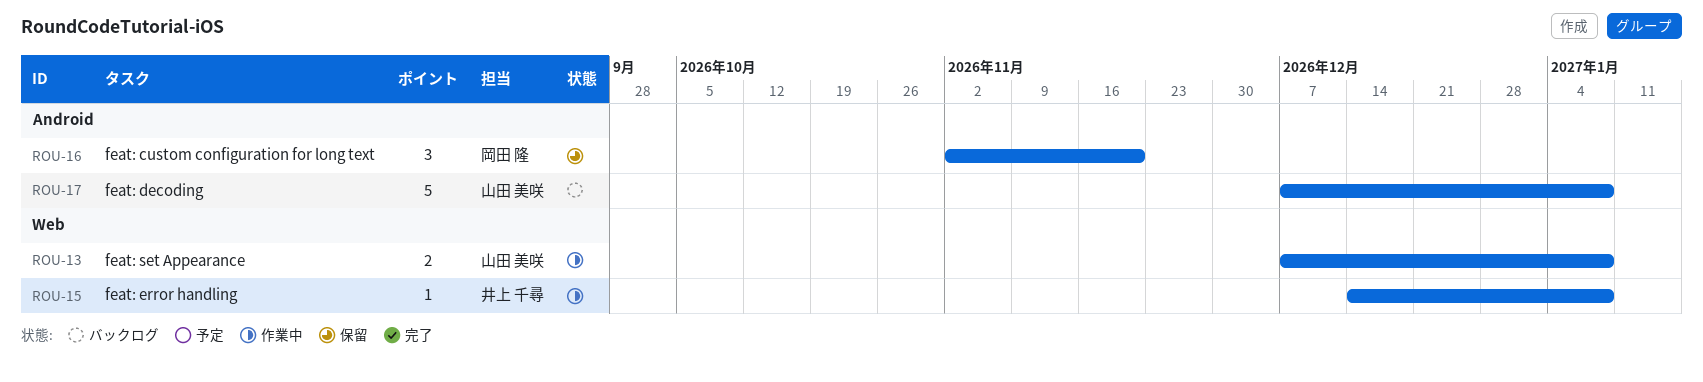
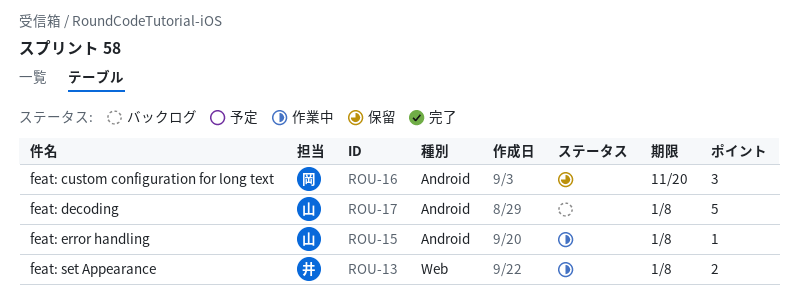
ROU-13, owner: 山田 美咲 -> 井上 千尋
ROU-15, owner: 井上 千尋 -> 山田 美咲
ROU-15, label: Web -> Android

